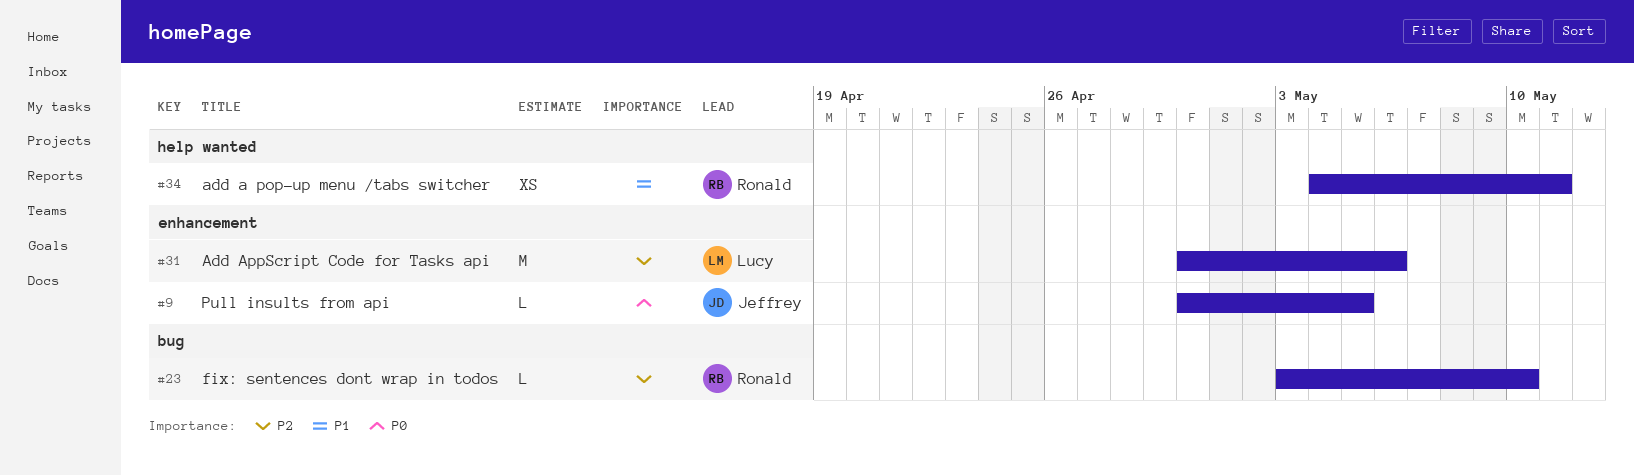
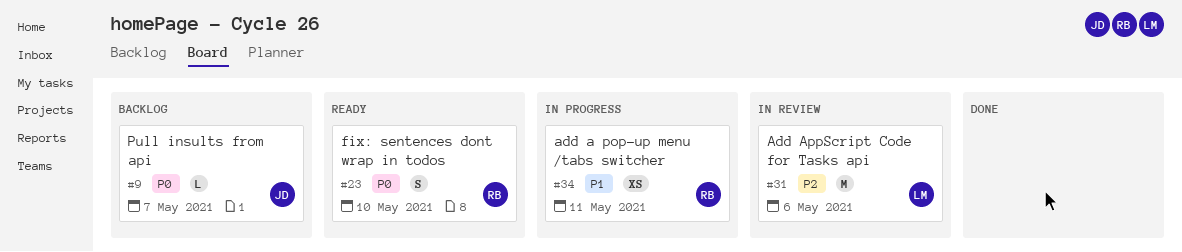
#9, due: May 5 -> May 7
#23, priority: P2 -> P0
#23, estimate: L -> S

